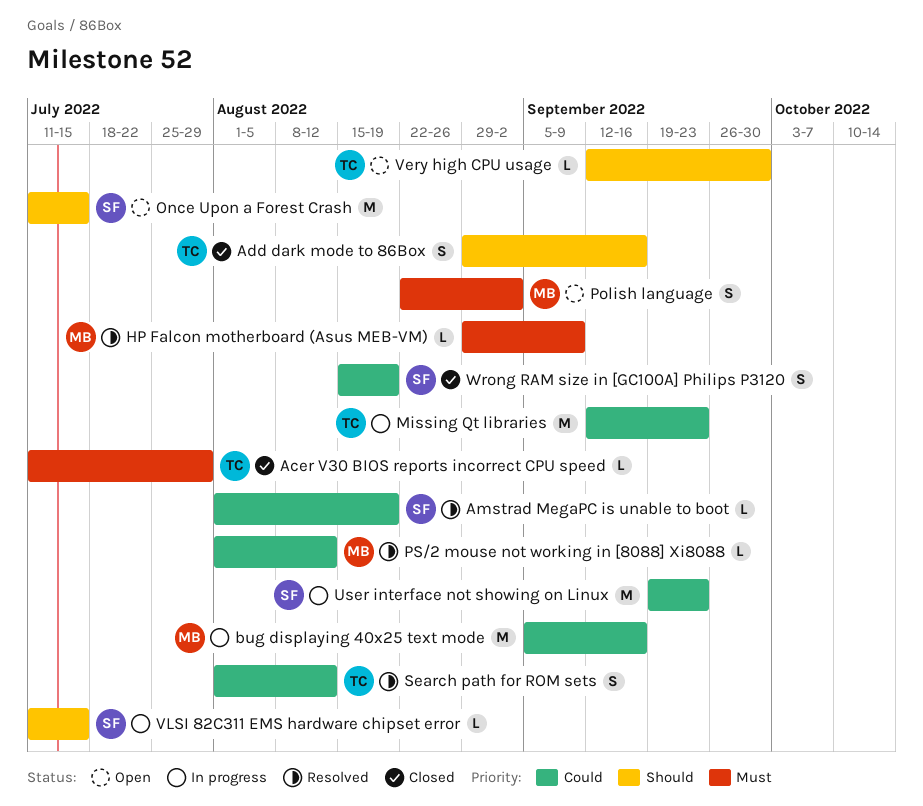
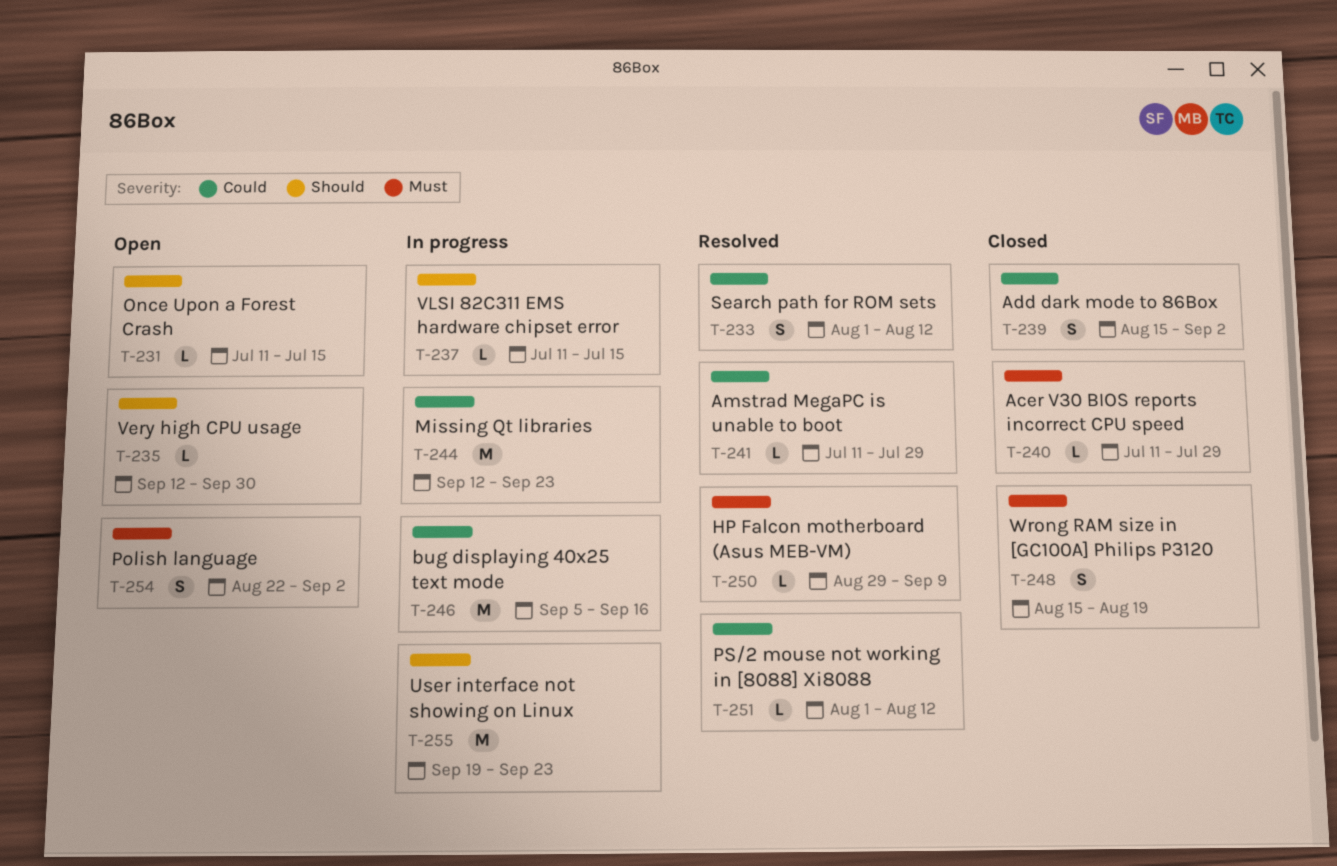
Add dark mode to 86Box, priority: Should -> Could
Add dark mode to 86Box, start: Aug 29 -> Aug 15
Add dark mode to 86Box, due: Sep 16 -> Sep 2
Amstrad MegaPC is unable to boot, start: Aug 1 -> Jul 11
Amstrad MegaPC is unable to boot, due: Aug 19 -> Jul 29
Once Upon a Forest Crash, estimate: M -> L
User interface not showing on Linux, priority: Could -> Should
Wrong RAM size in [GC100A] Philips P3120, priority: Could -> Must

